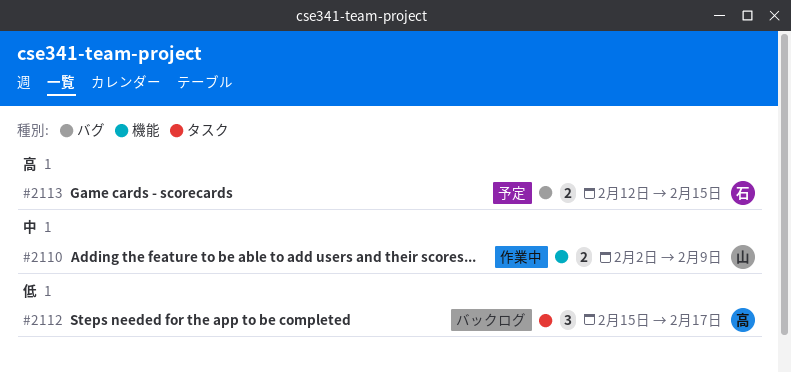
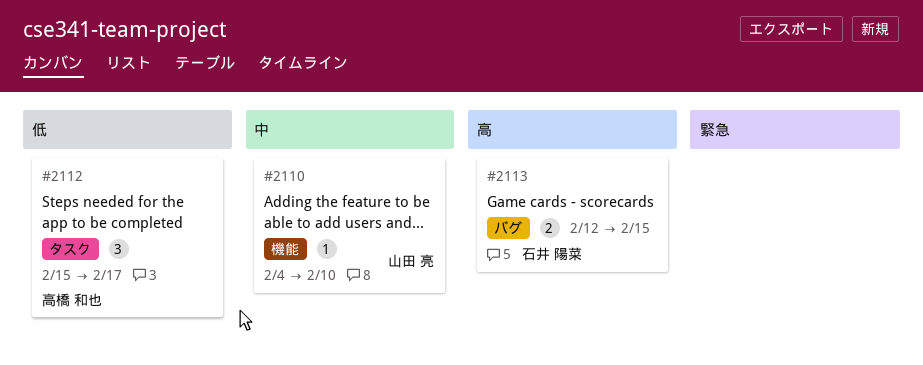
#2110, estimate: 2 -> 1
#2110, start: Feb 2 -> Feb 4
#2110, due: Feb 9 -> Feb 10

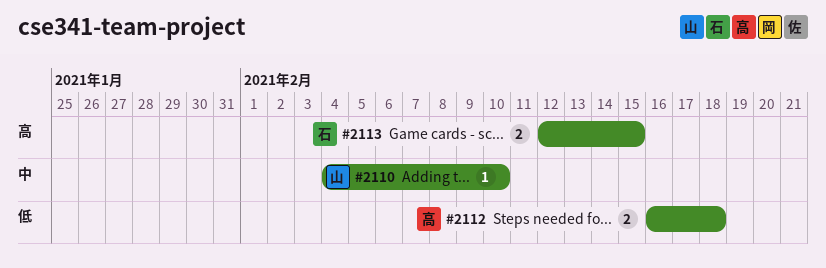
#2112, estimate: 3 -> 2
#2112, start: Feb 15 -> Feb 16
#2112, due: Feb 17 -> Feb 18

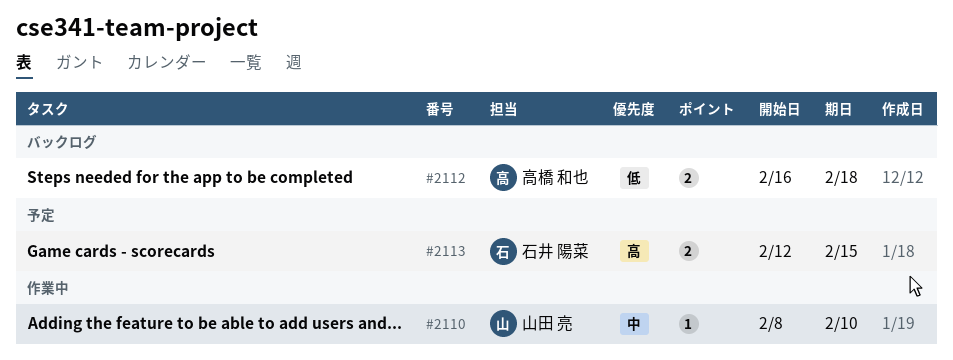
#2110, start: Feb 4 -> Feb 8

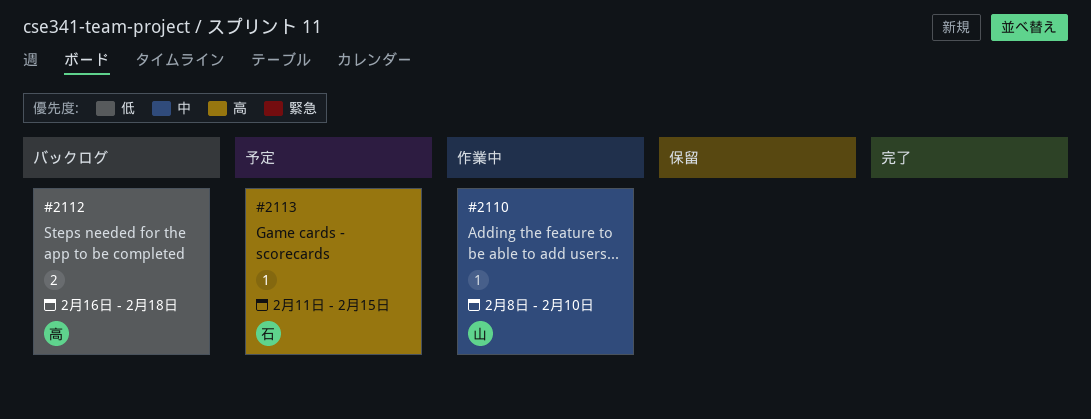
#2113, estimate: 2 -> 1
#2113, start: Feb 12 -> Feb 11

